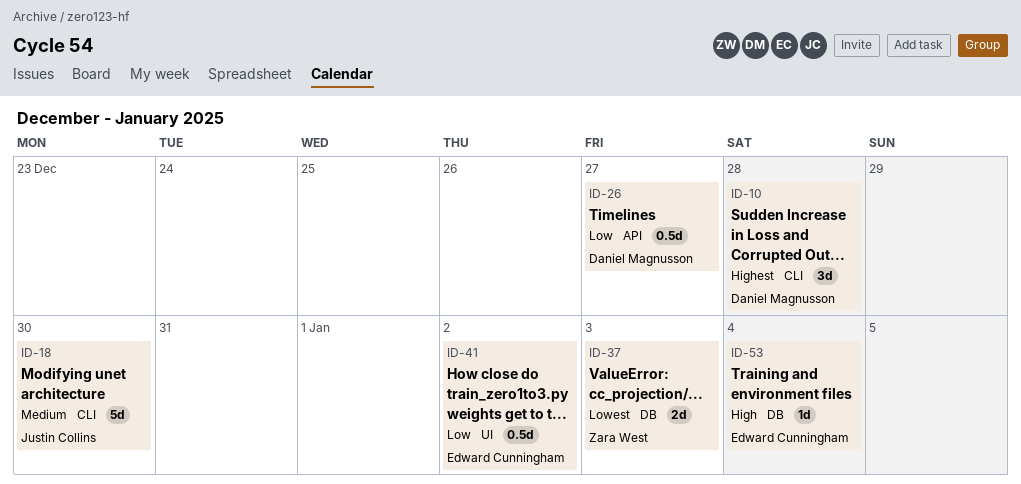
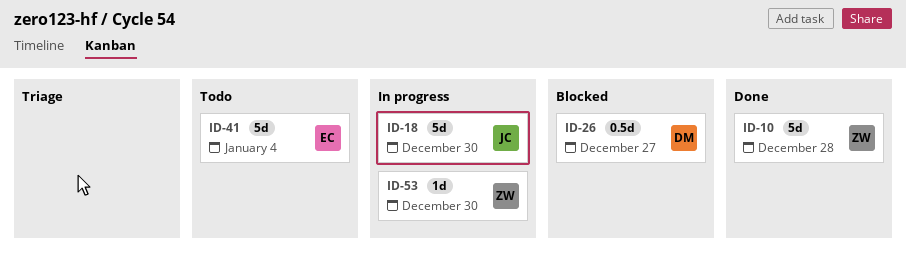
ID-10, owner: Daniel Magnusson -> Zara West
ID-10, estimate: 3d -> 5d
ID-37: present -> none
ID-41, estimate: 0.5d -> 5d
ID-41, due: Jan 2 -> Jan 4
ID-53, owner: Edward Cunningham -> Zara West
ID-53, due: Jan 4 -> Dec 30

